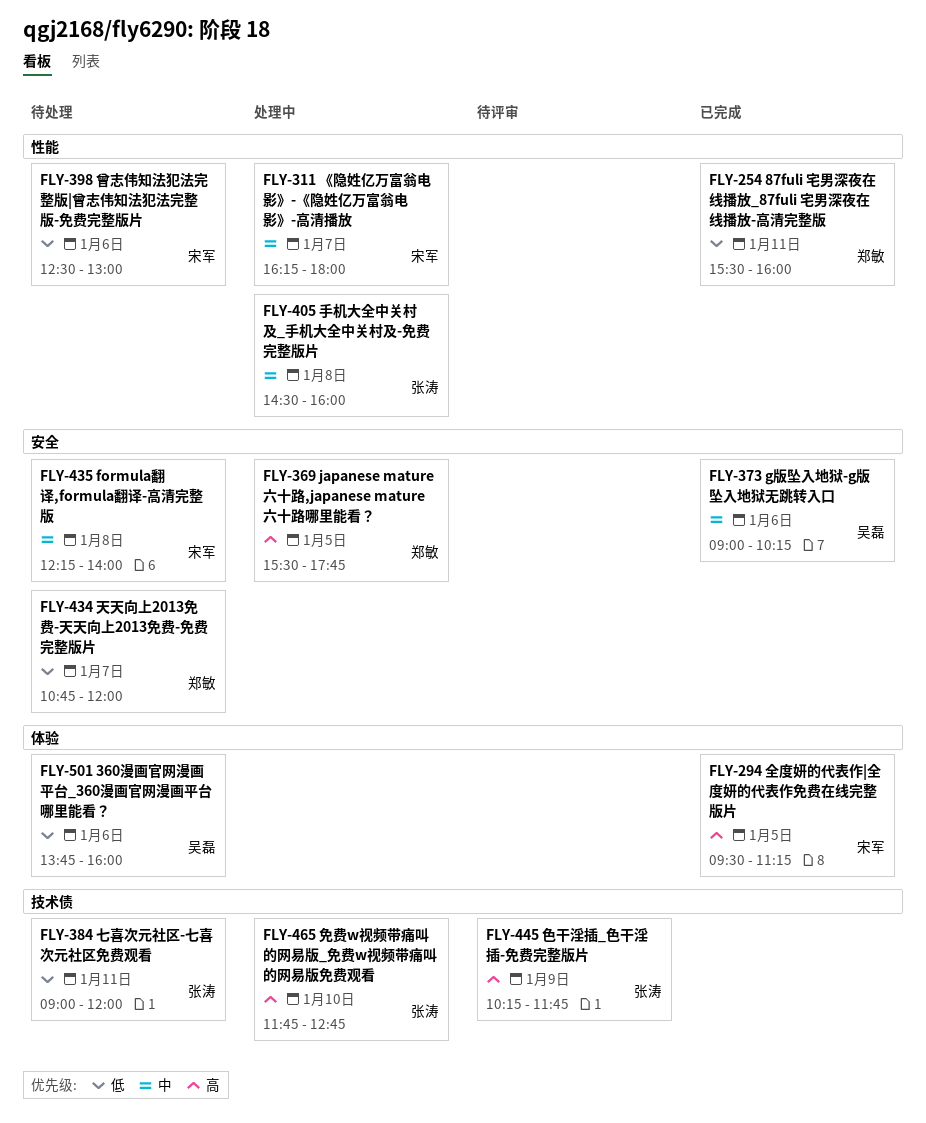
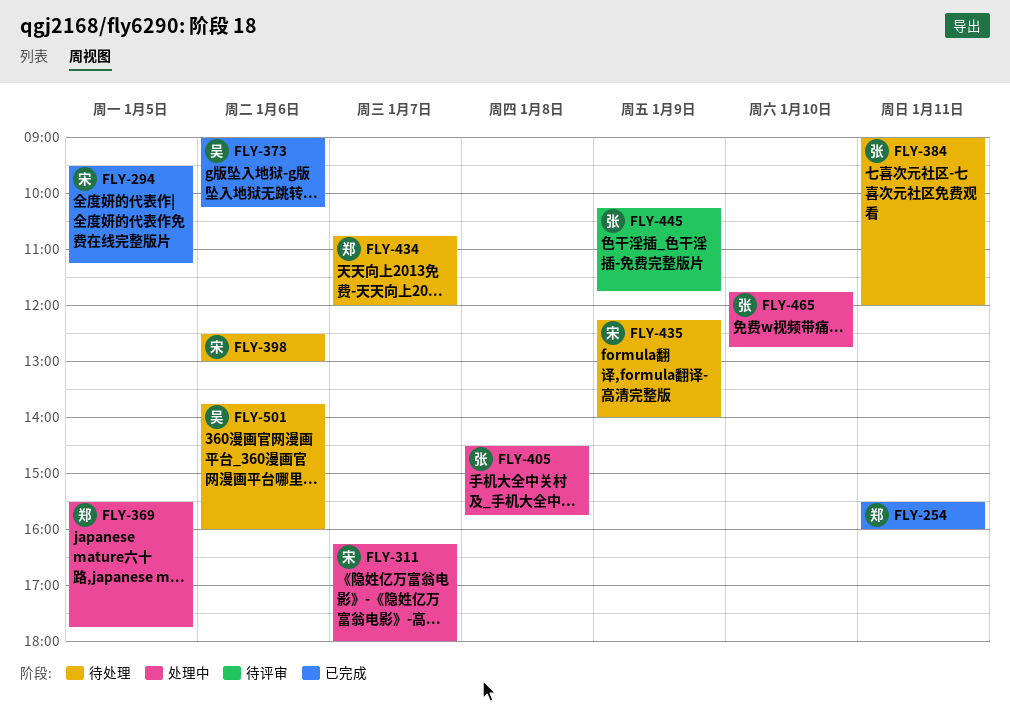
FLY-405, ends: 16:00 -> 15:45
FLY-435, day: Jan 8 -> Jan 9

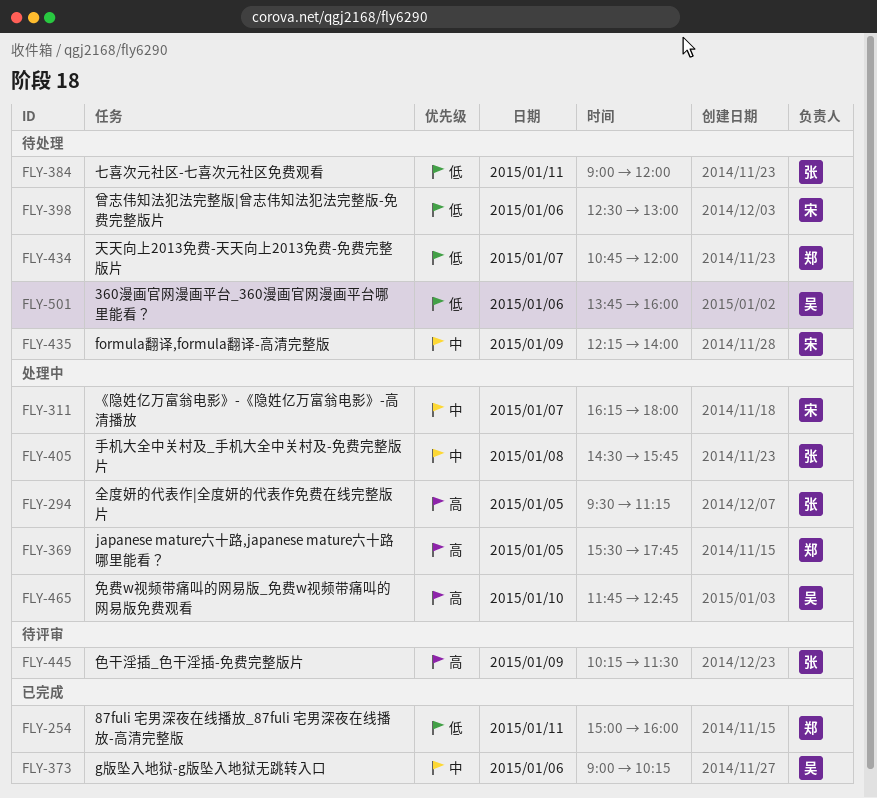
FLY-254, begins: 15:30 -> 15:00
FLY-294, status: 已完成 -> 处理中
FLY-294, owner: 宋 -> 张
FLY-445, ends: 11:45 -> 11:30
FLY-465, owner: 张 -> 吴

